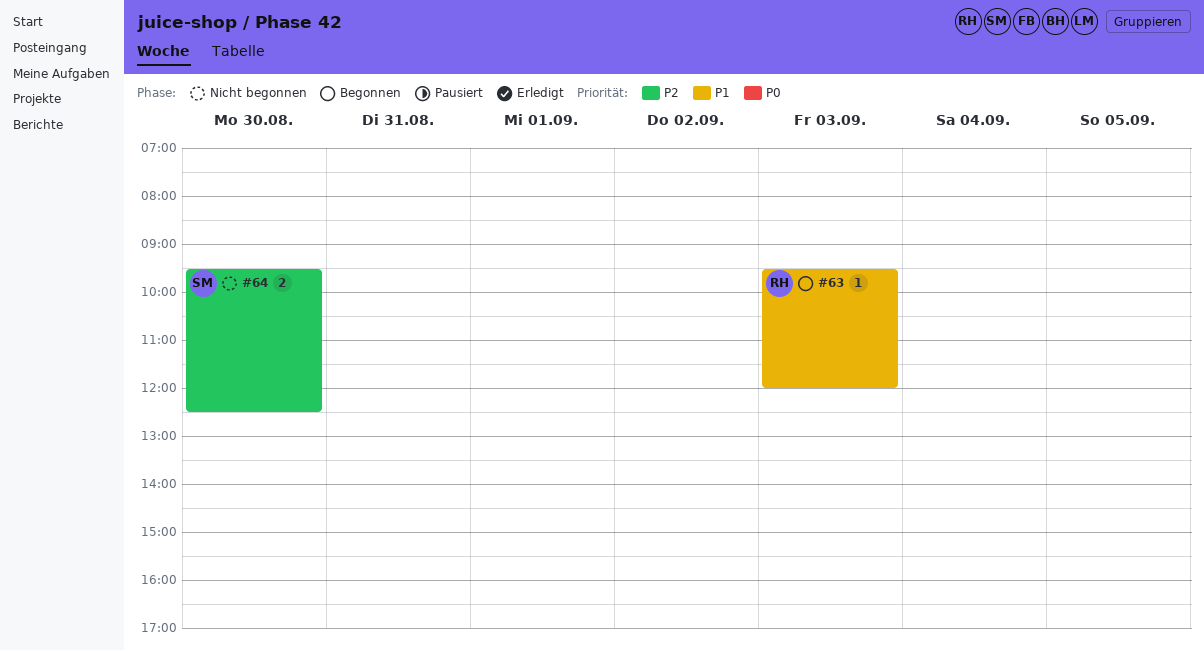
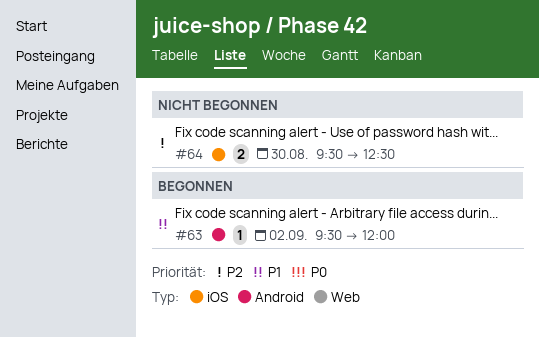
#63, day: Sep 3 -> Sep 2

